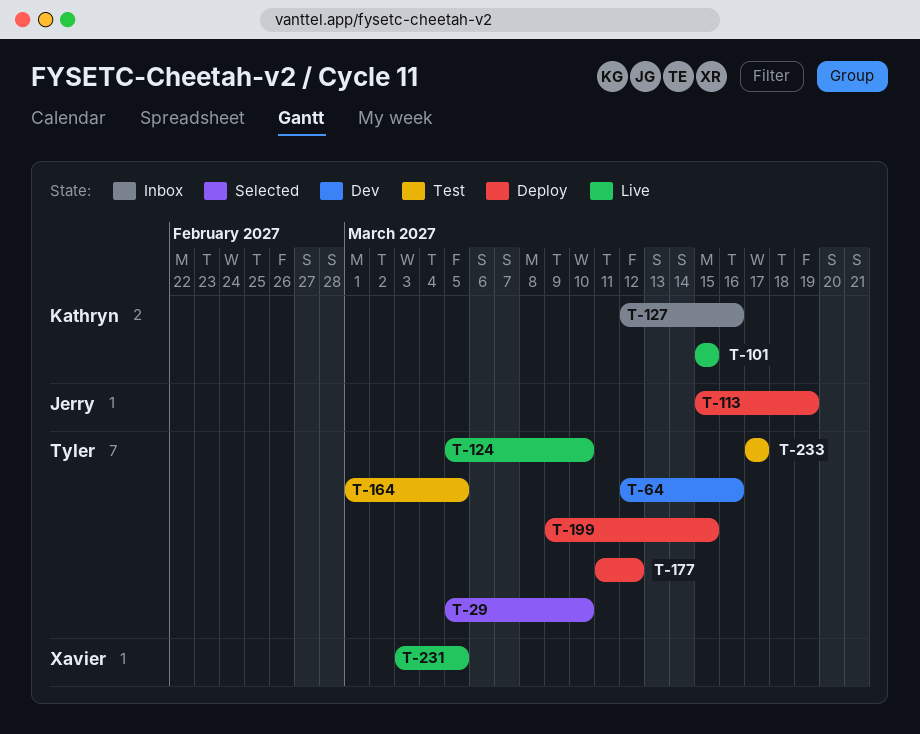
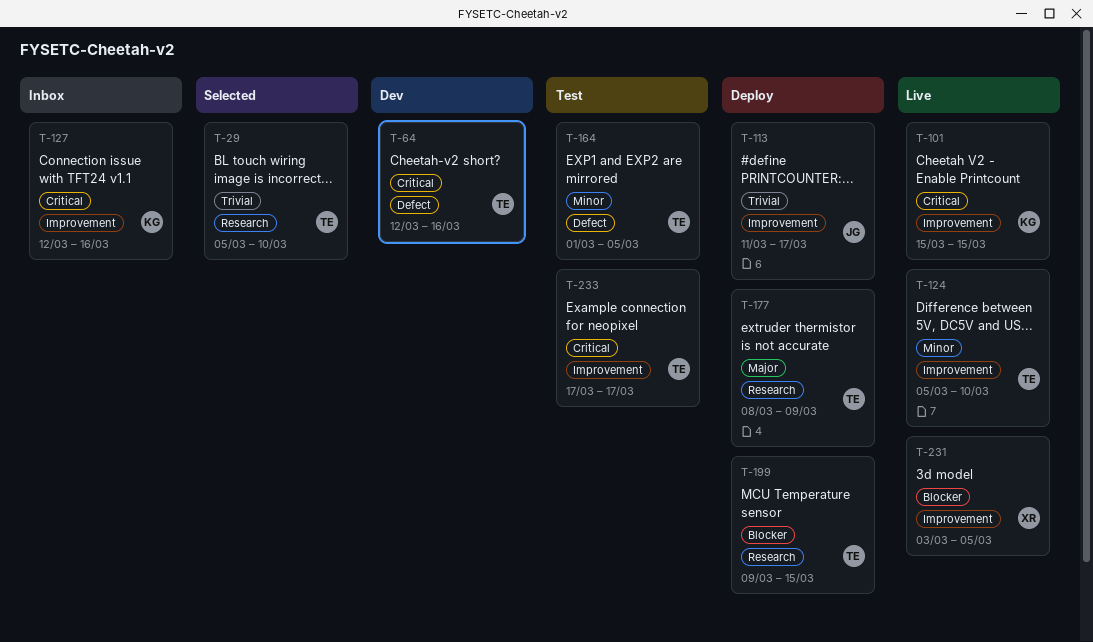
T-113, start: Mar 15 -> Mar 11
T-113, due: Mar 19 -> Mar 17
T-177, start: Mar 11 -> Mar 8
T-177, due: Mar 12 -> Mar 9

